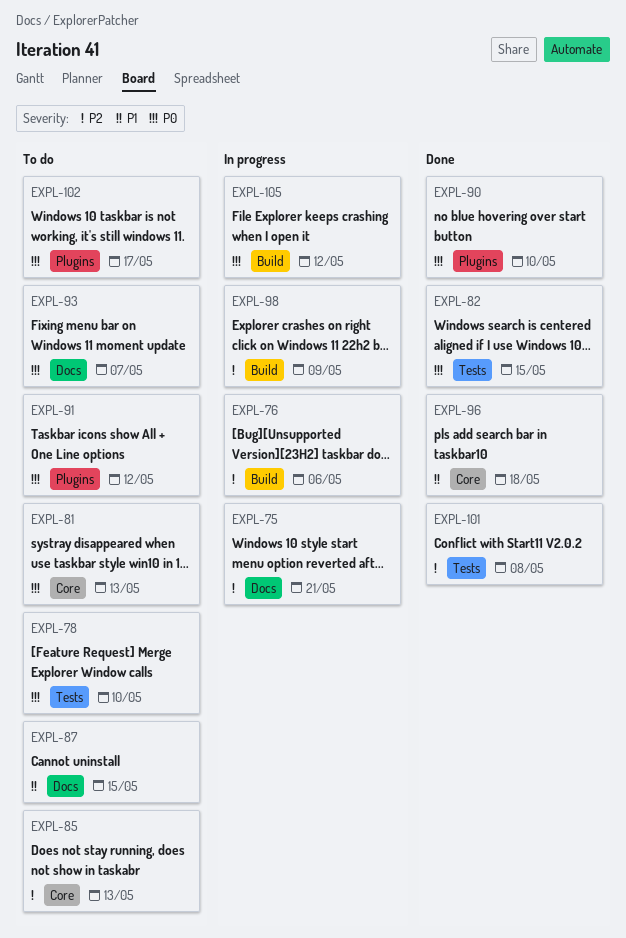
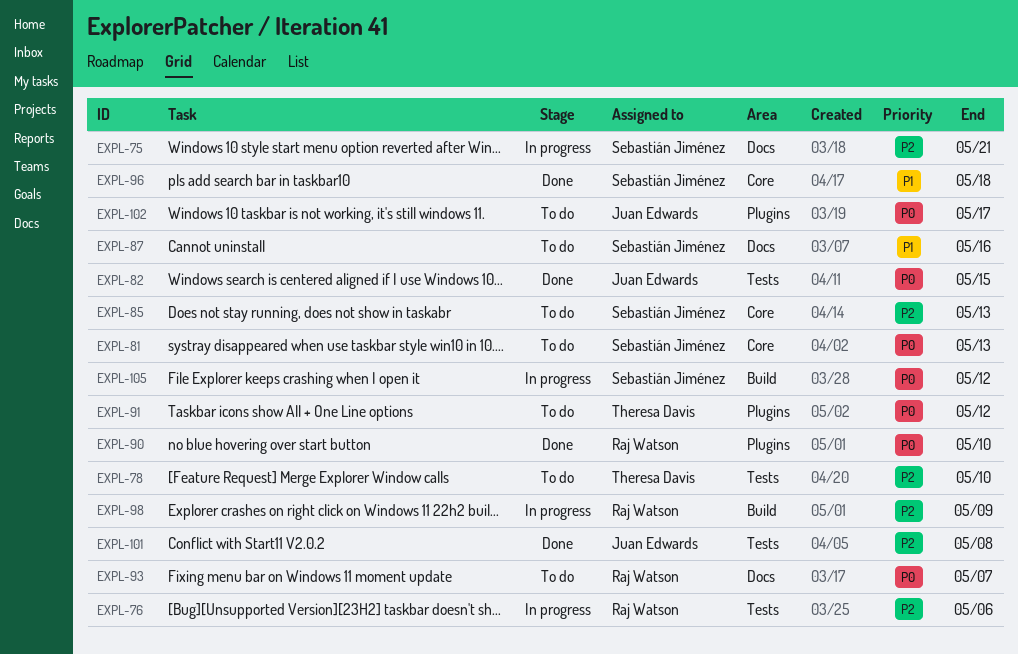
EXPL-76, label: Build -> Tests
EXPL-78, priority: P0 -> P2
EXPL-87, due: May 15 -> May 16

